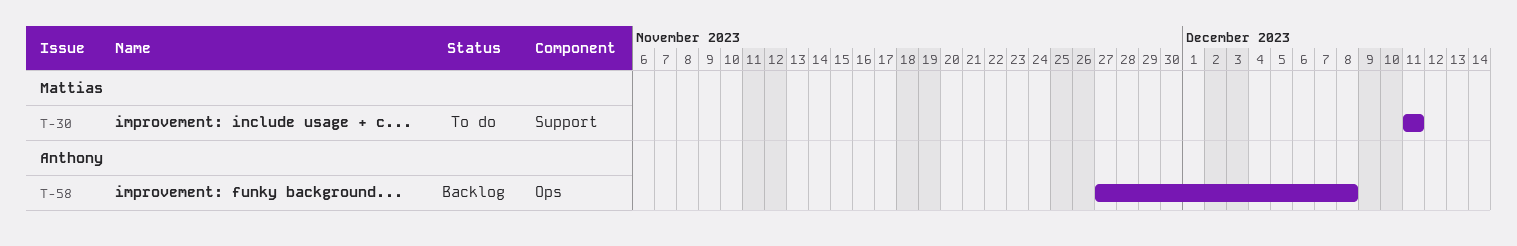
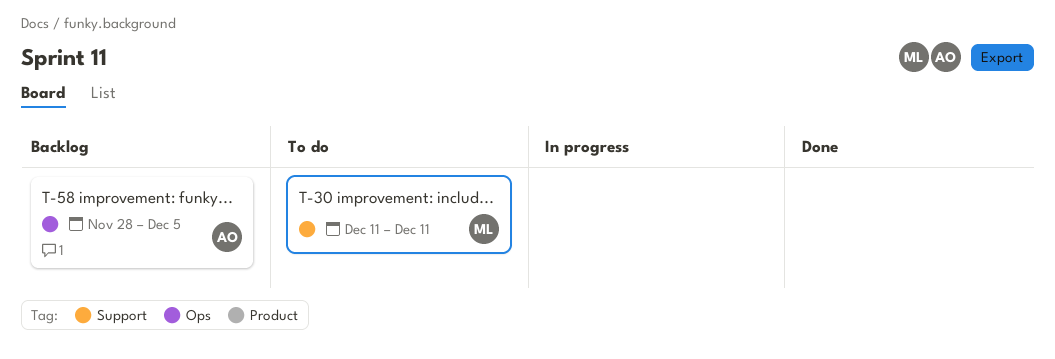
T-58, start: Nov 27 -> Nov 28
T-58, due: Dec 8 -> Dec 5

